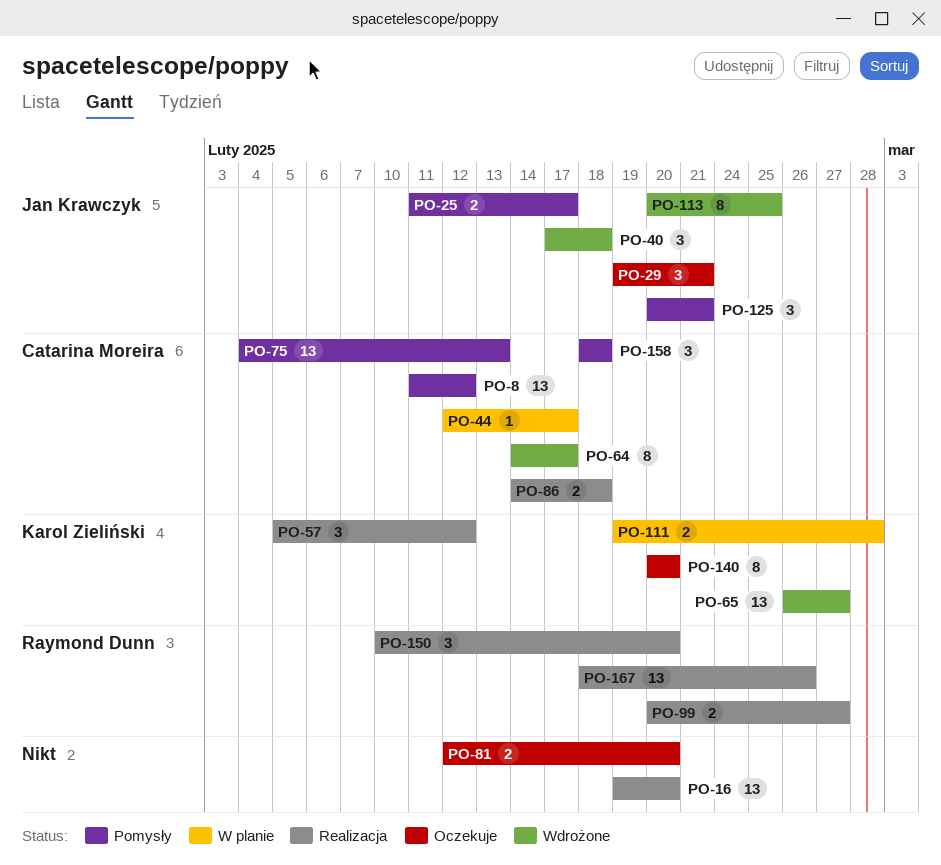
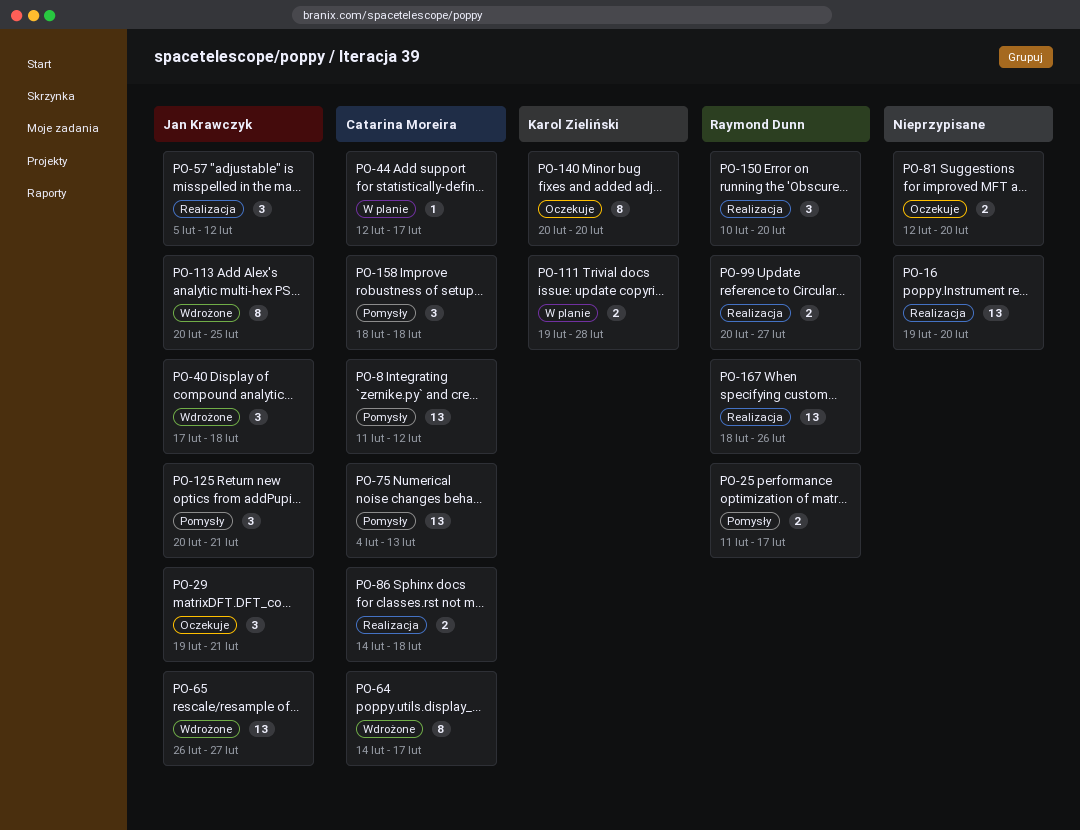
PO-25, owner: Jan Krawczyk -> Raymond Dunn
PO-57, owner: Karol Zieliński -> Jan Krawczyk
PO-65, owner: Karol Zieliński -> Jan Krawczyk

